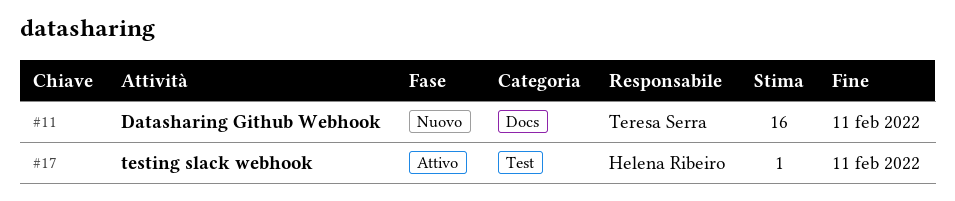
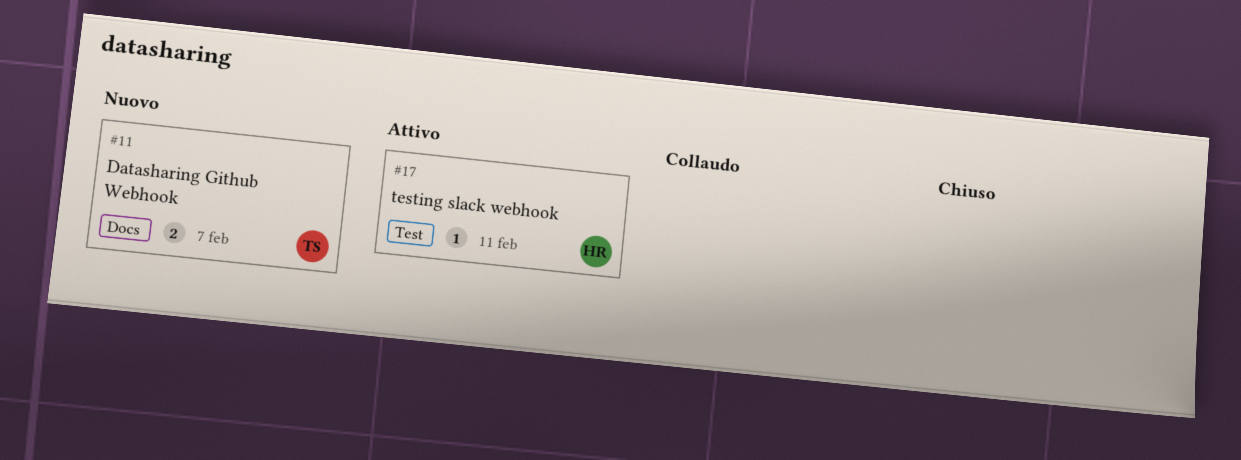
#11, estimate: 16 -> 2
#11, due: Feb 11 -> Feb 7

